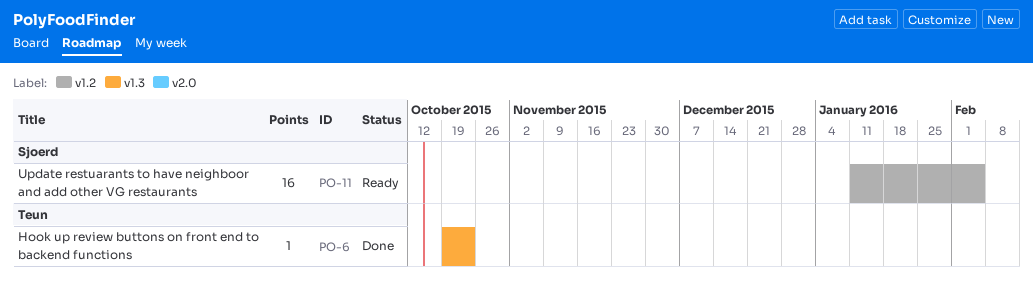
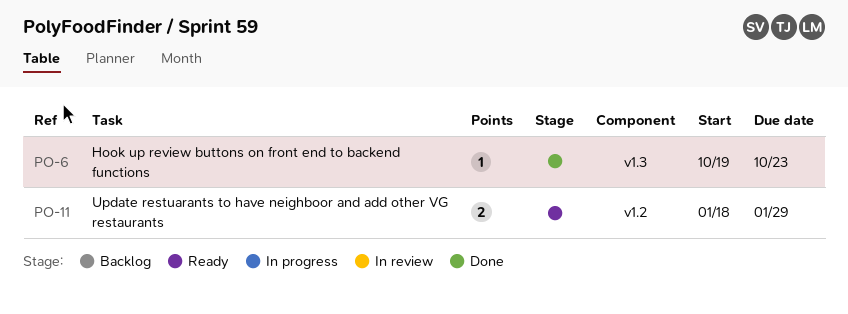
PO-11, estimate: 16 -> 2
PO-11, start: Jan 11 -> Jan 18
PO-11, due: Feb 5 -> Jan 29

